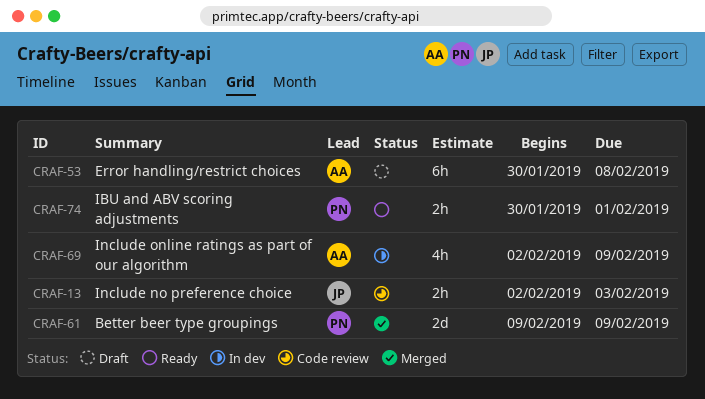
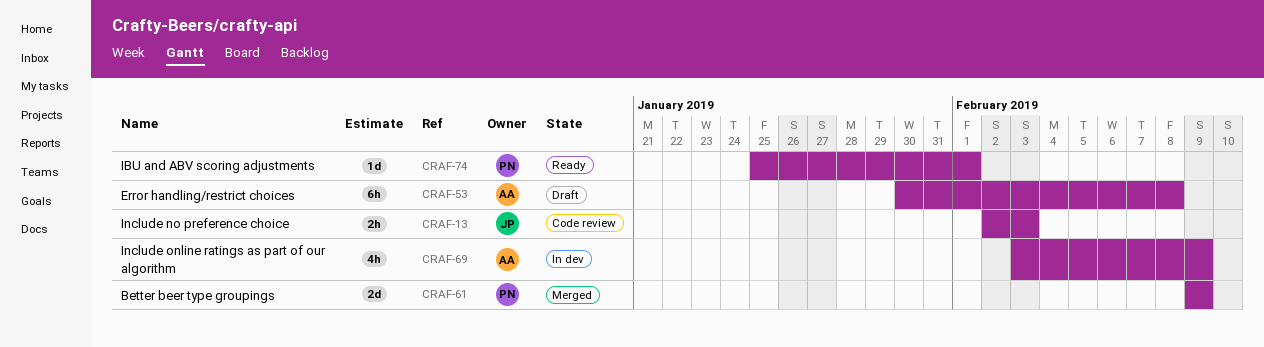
CRAF-69, start: Feb 2 -> Feb 3
CRAF-74, estimate: 2h -> 1d
CRAF-74, start: Jan 30 -> Jan 25

